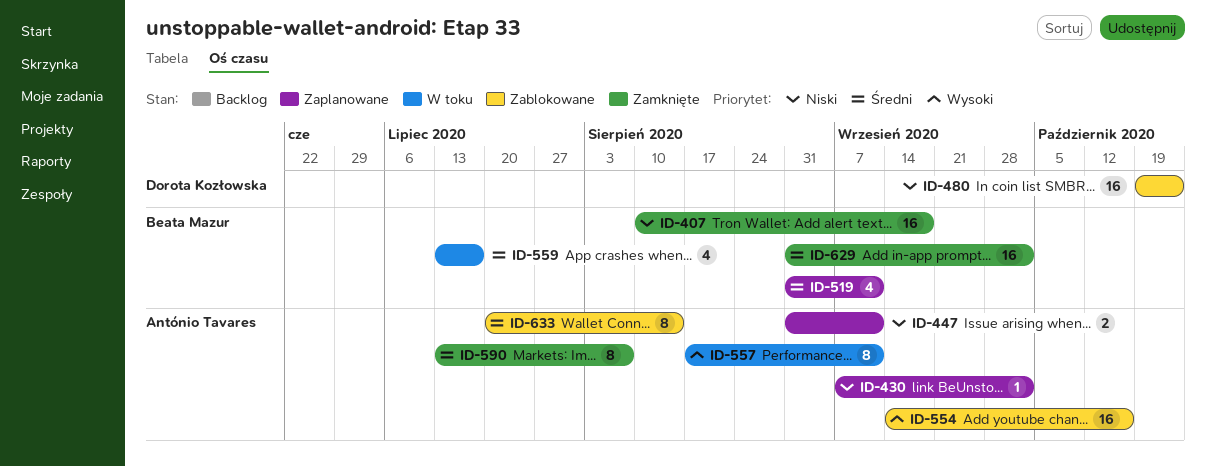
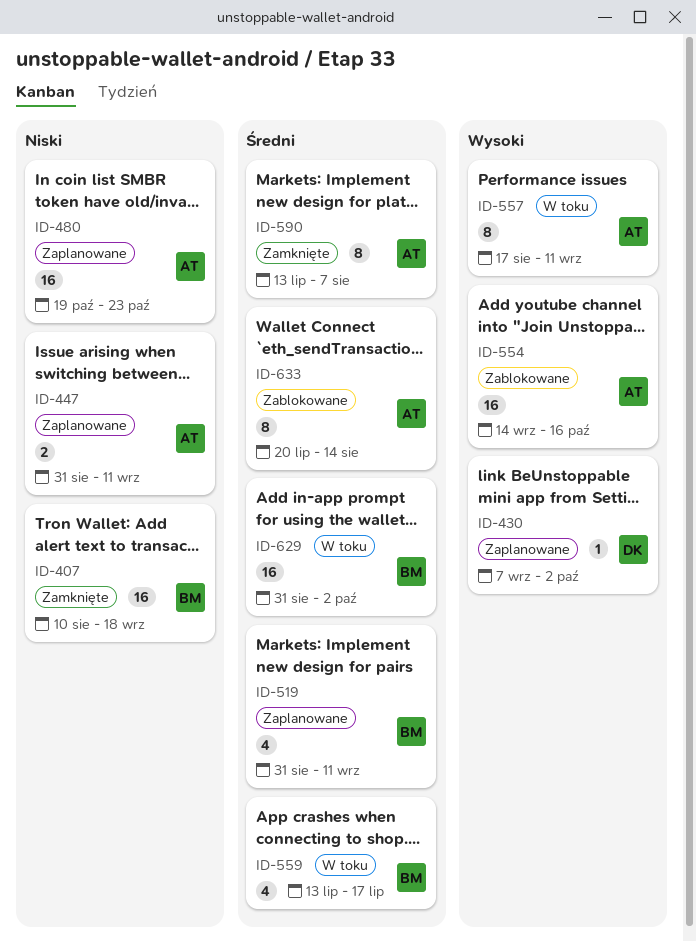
ID-430, owner: António Tavares -> Dorota Kozłowska
ID-430, priority: Niski -> Wysoki
ID-480, status: Zablokowane -> Zaplanowane
ID-480, owner: Dorota Kozłowska -> António Tavares
ID-629, status: Zamknięte -> W toku

